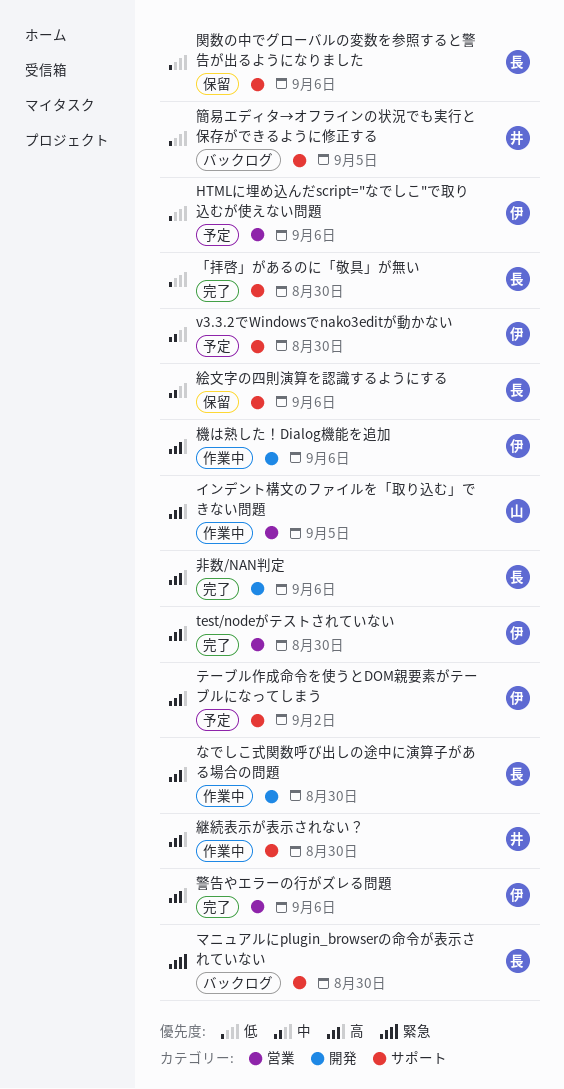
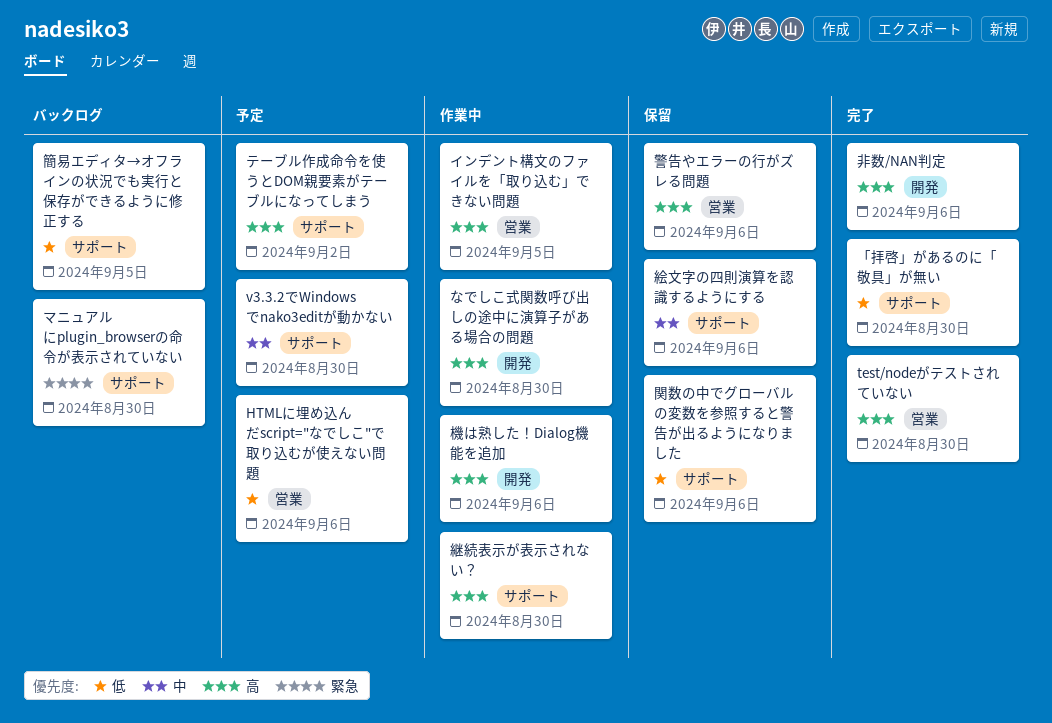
警告やエラーの行がズレる問題, status: 完了 -> 保留

